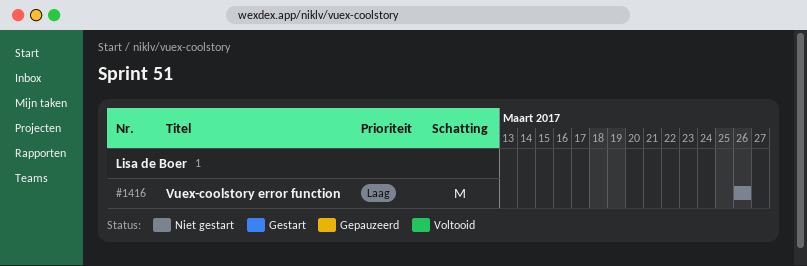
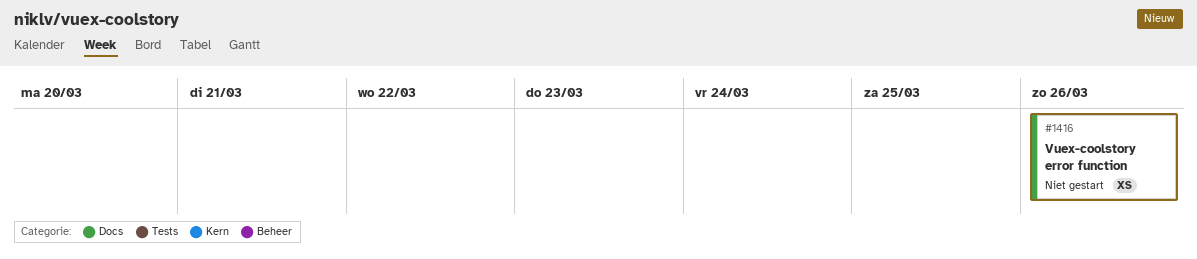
#1416, estimate: M -> XS

